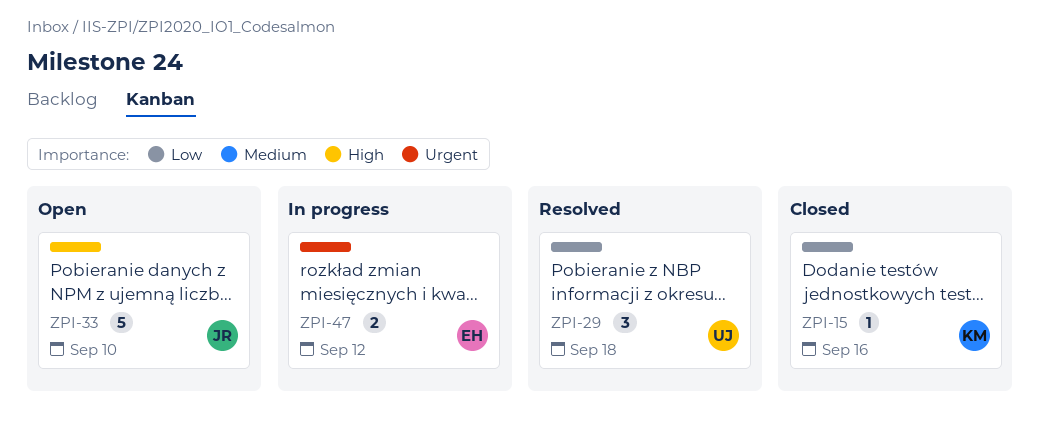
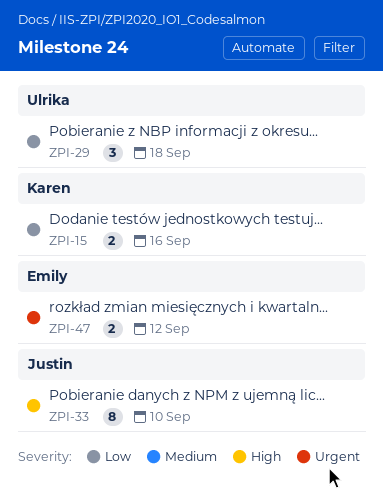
ZPI-15, estimate: 1 -> 2
ZPI-33, estimate: 5 -> 8

